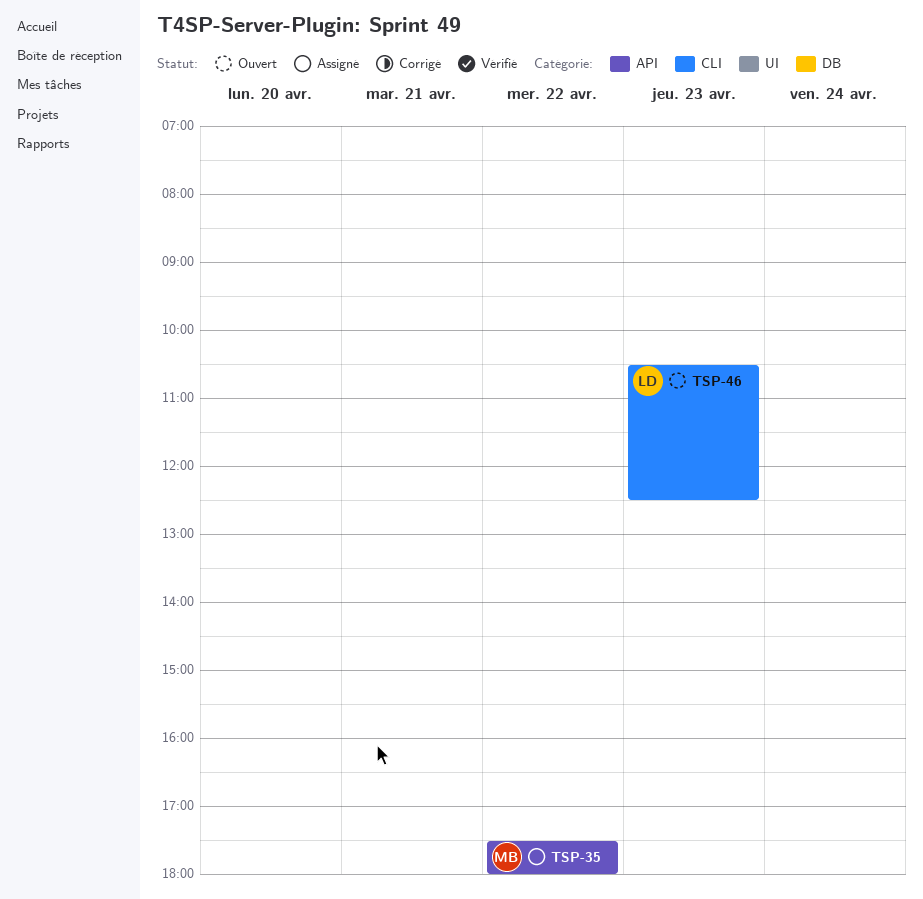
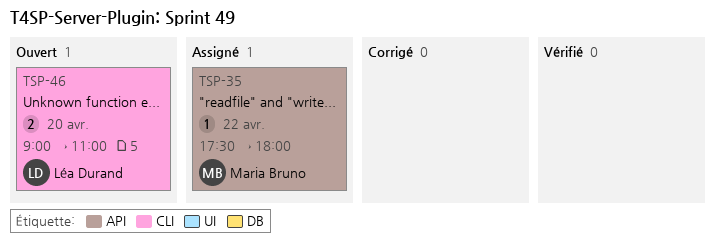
TSP-46, day: Apr 23 -> Apr 20
TSP-46, begins: 10:30 -> 09:00
TSP-46, ends: 12:30 -> 11:00

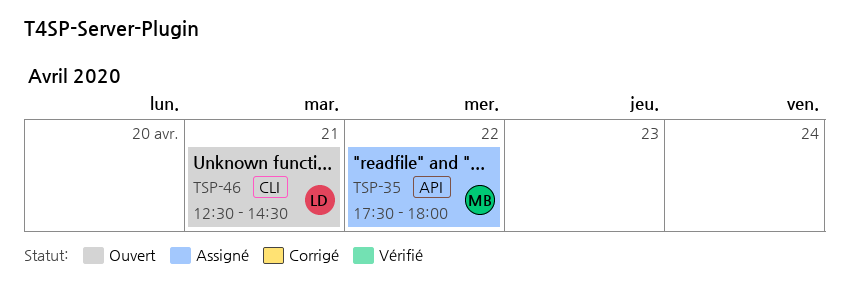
TSP-46, day: Apr 20 -> Apr 21
TSP-46, begins: 09:00 -> 12:30
TSP-46, ends: 11:00 -> 14:30

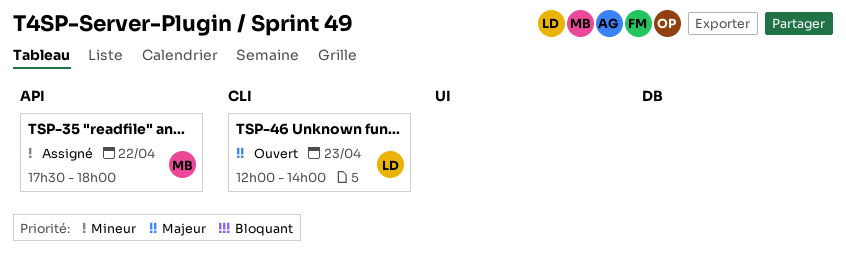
TSP-46, day: Apr 21 -> Apr 23
TSP-46, begins: 12:30 -> 12:00
TSP-46, ends: 14:30 -> 14:00

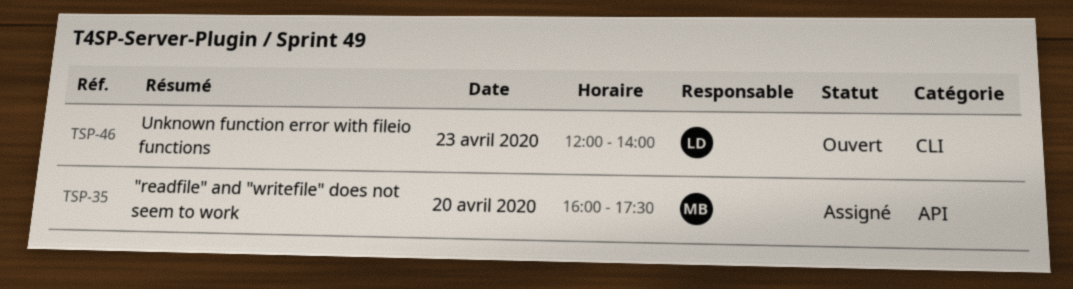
TSP-35, day: Apr 22 -> Apr 20
TSP-35, begins: 17:30 -> 16:00
TSP-35, ends: 18:00 -> 17:30

